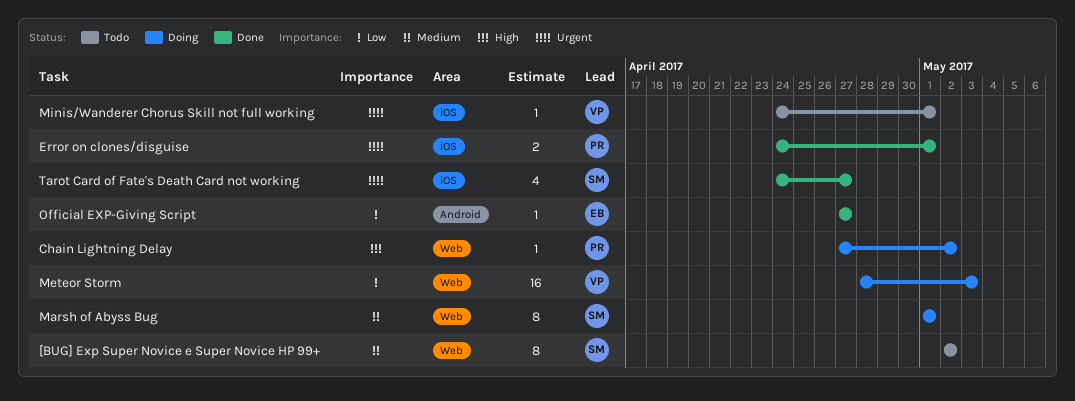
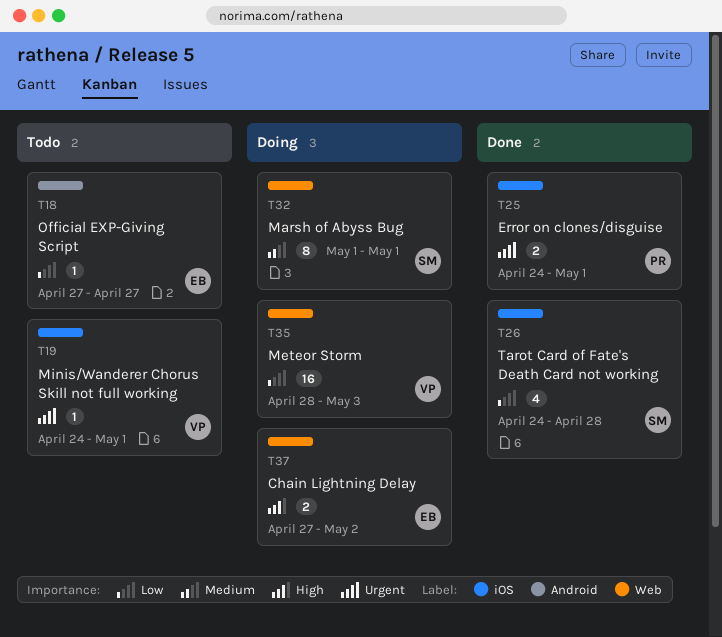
[BUG] Exp Super Novice e Super Novice HP 99+: present -> none
Chain Lightning Delay, owner: PR -> EB
Chain Lightning Delay, estimate: 1 -> 2
Official EXP-Giving Script, status: Done -> Todo
Tarot Card of Fate's Death Card not working, priority: Urgent -> Low
Tarot Card of Fate's Death Card not working, due: Apr 27 -> Apr 28

